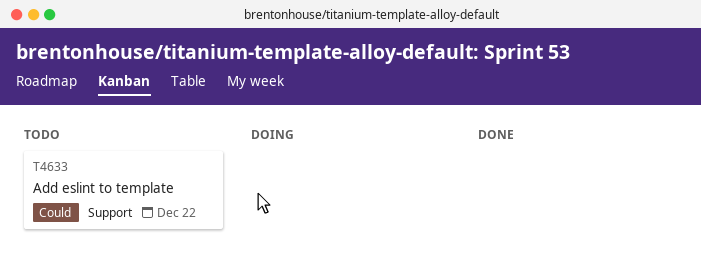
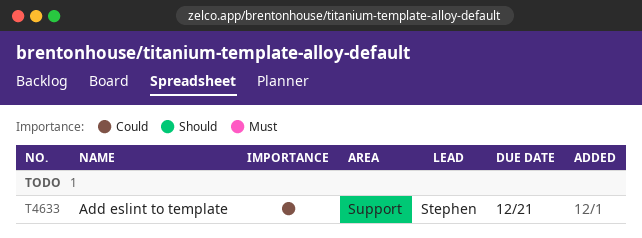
T4633, due: Dec 22 -> Dec 21

